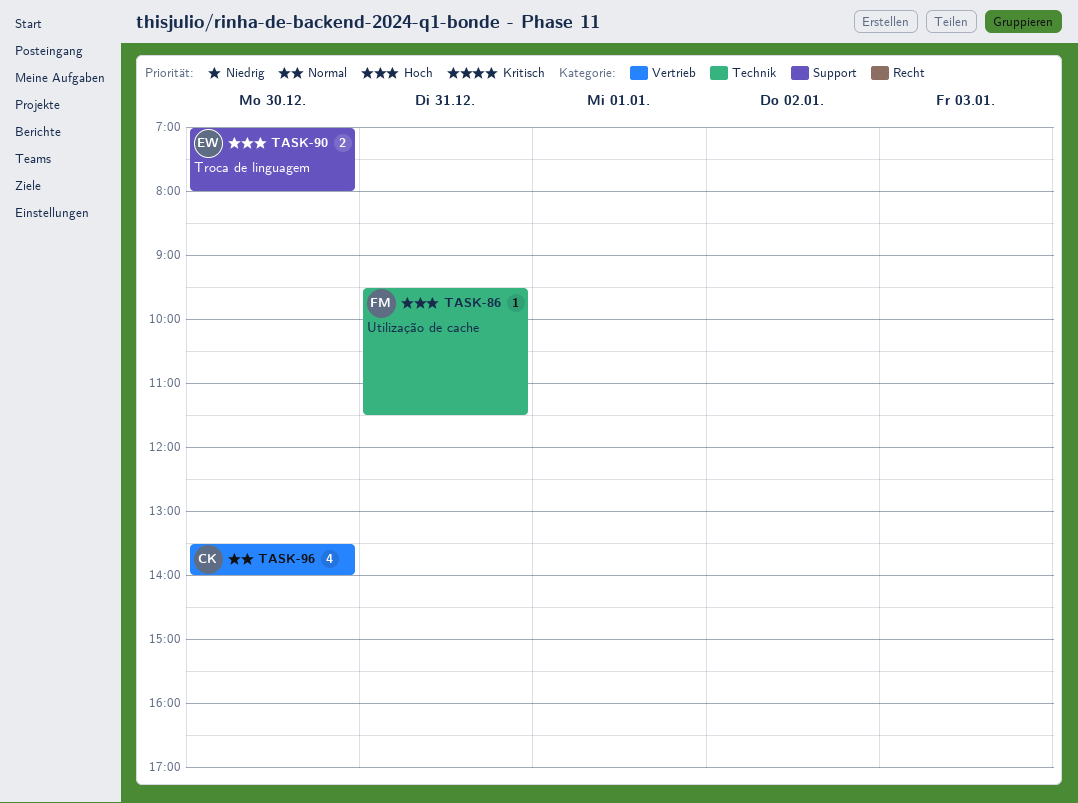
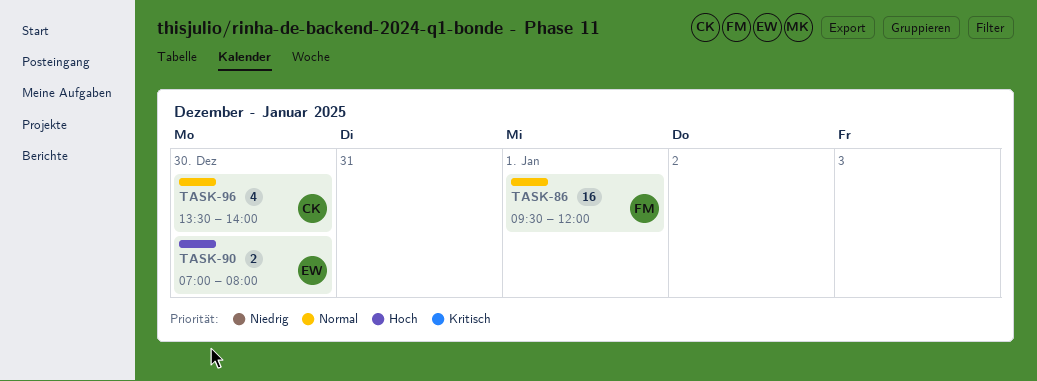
TASK-86, priority: Hoch -> Normal
TASK-86, estimate: 1 -> 16
TASK-86, day: Dec 31 -> Jan 1
TASK-86, ends: 11:30 -> 12:00

